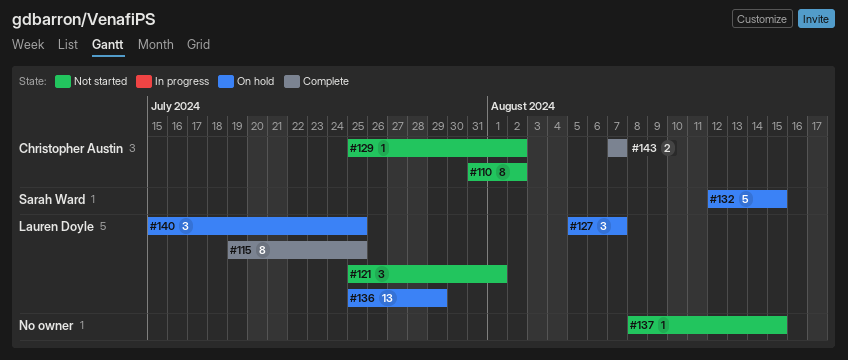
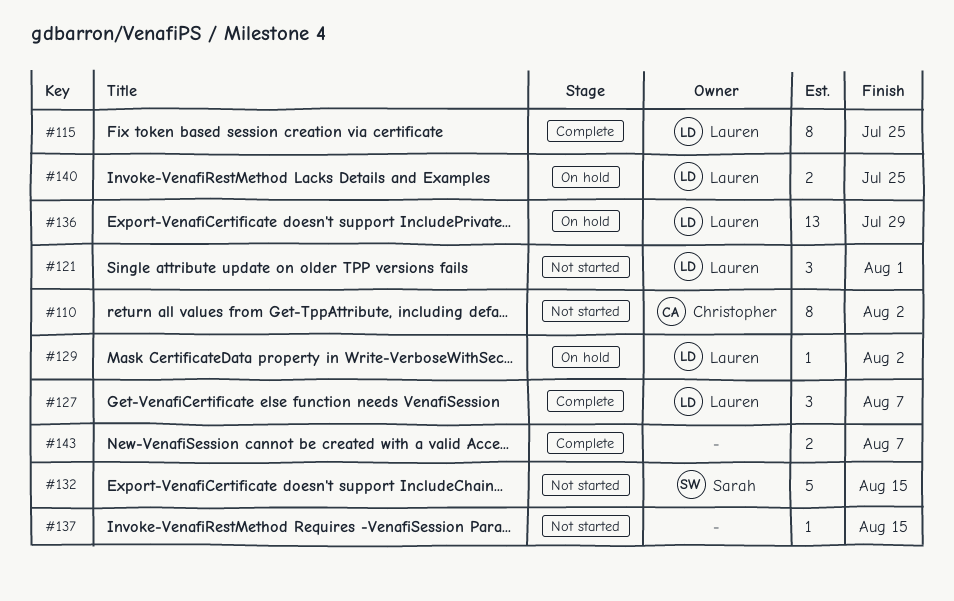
#127, status: On hold -> Complete
#129, status: Not started -> On hold
#129, owner: Christopher Austin -> Lauren Doyle
#132, status: On hold -> Not started
#140, estimate: 3 -> 2
#143, owner: Christopher Austin -> none

